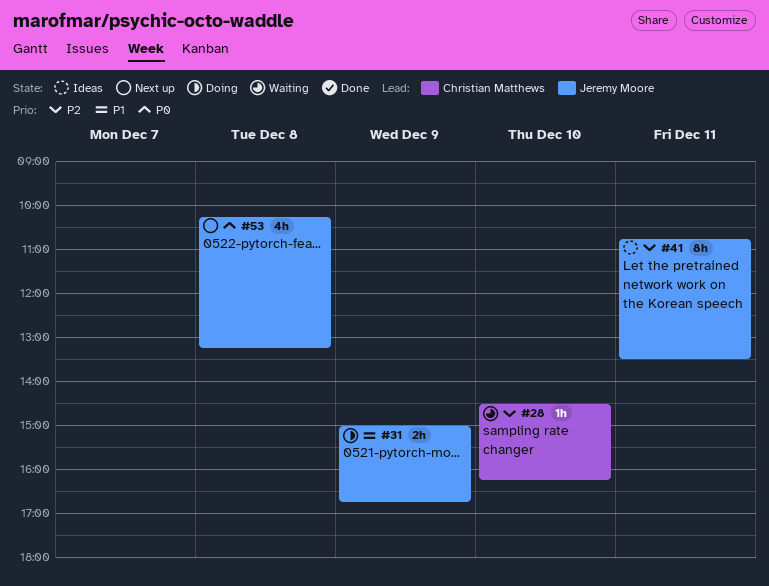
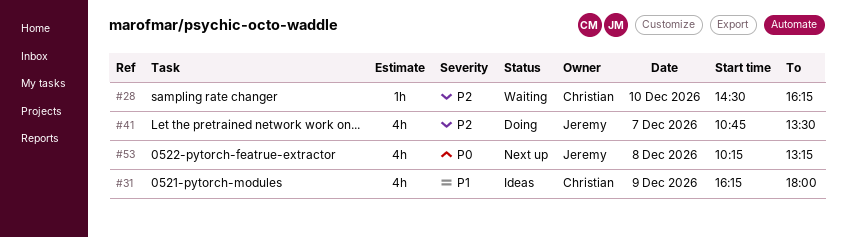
#31, status: Doing -> Ideas
#31, owner: Jeremy Moore -> Christian Matthews
#31, estimate: 2h -> 4h
#31, begins: 15:00 -> 16:15
#31, ends: 16:45 -> 18:00
#41, status: Ideas -> Doing
#41, estimate: 8h -> 4h
#41, day: Dec 11 -> Dec 7

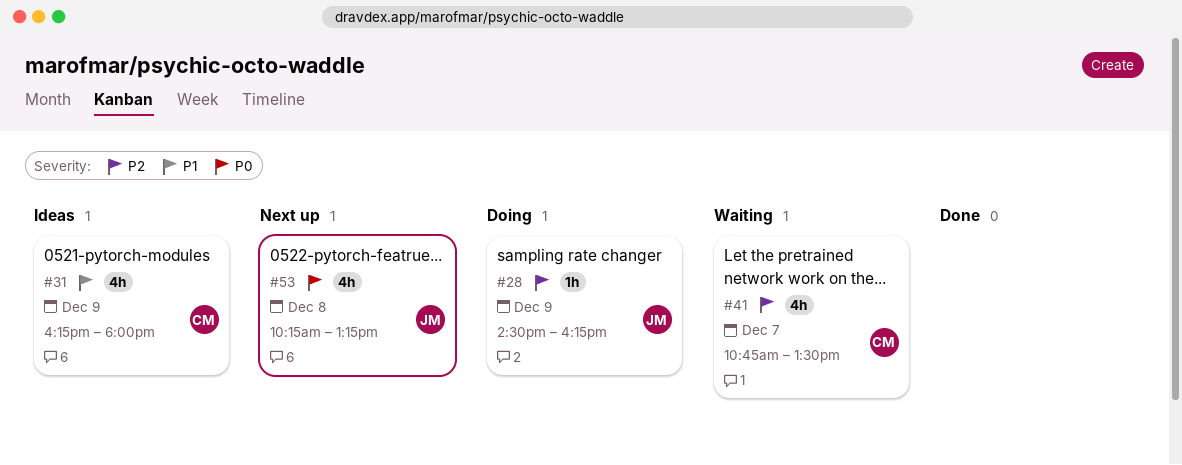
#28, status: Waiting -> Doing
#28, owner: Christian -> Jeremy
#28, day: Dec 10 -> Dec 9
#41, status: Doing -> Waiting
#41, owner: Jeremy -> Christian

